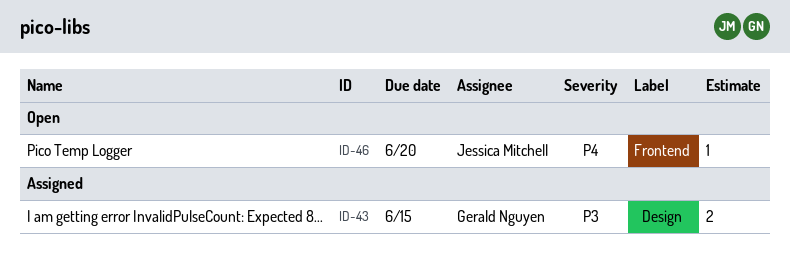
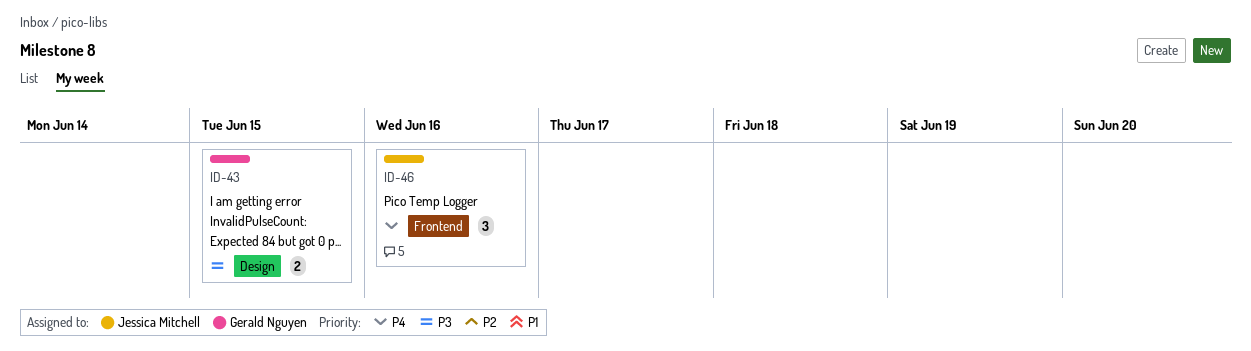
ID-46, estimate: 1 -> 3
ID-46, due: Jun 20 -> Jun 16

